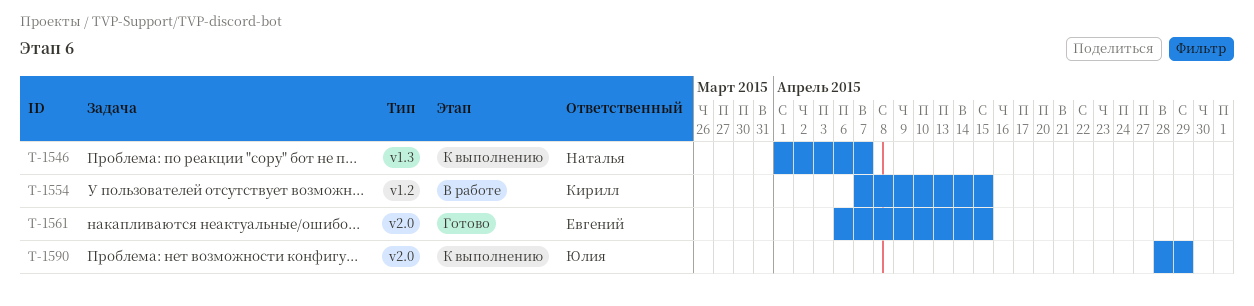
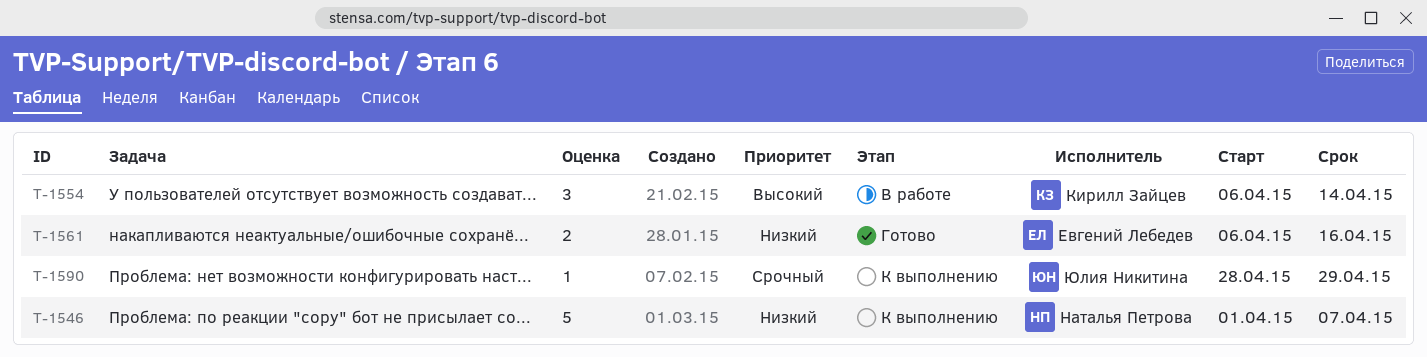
T-1554, start: Apr 7 -> Apr 6
T-1554, due: Apr 15 -> Apr 14
T-1561, due: Apr 15 -> Apr 16

